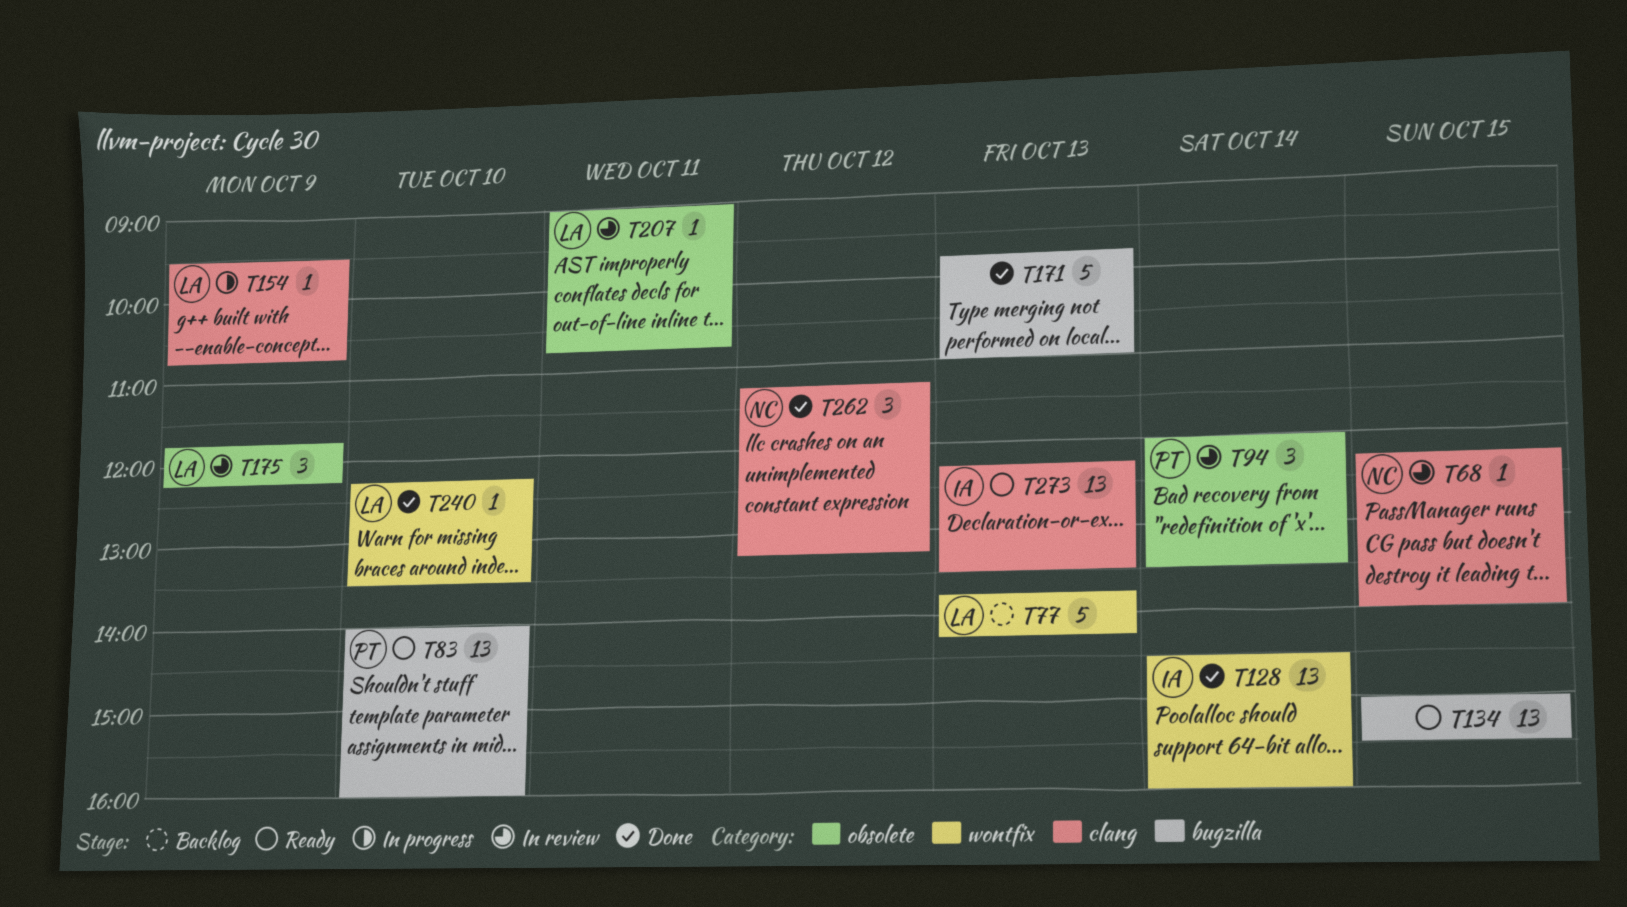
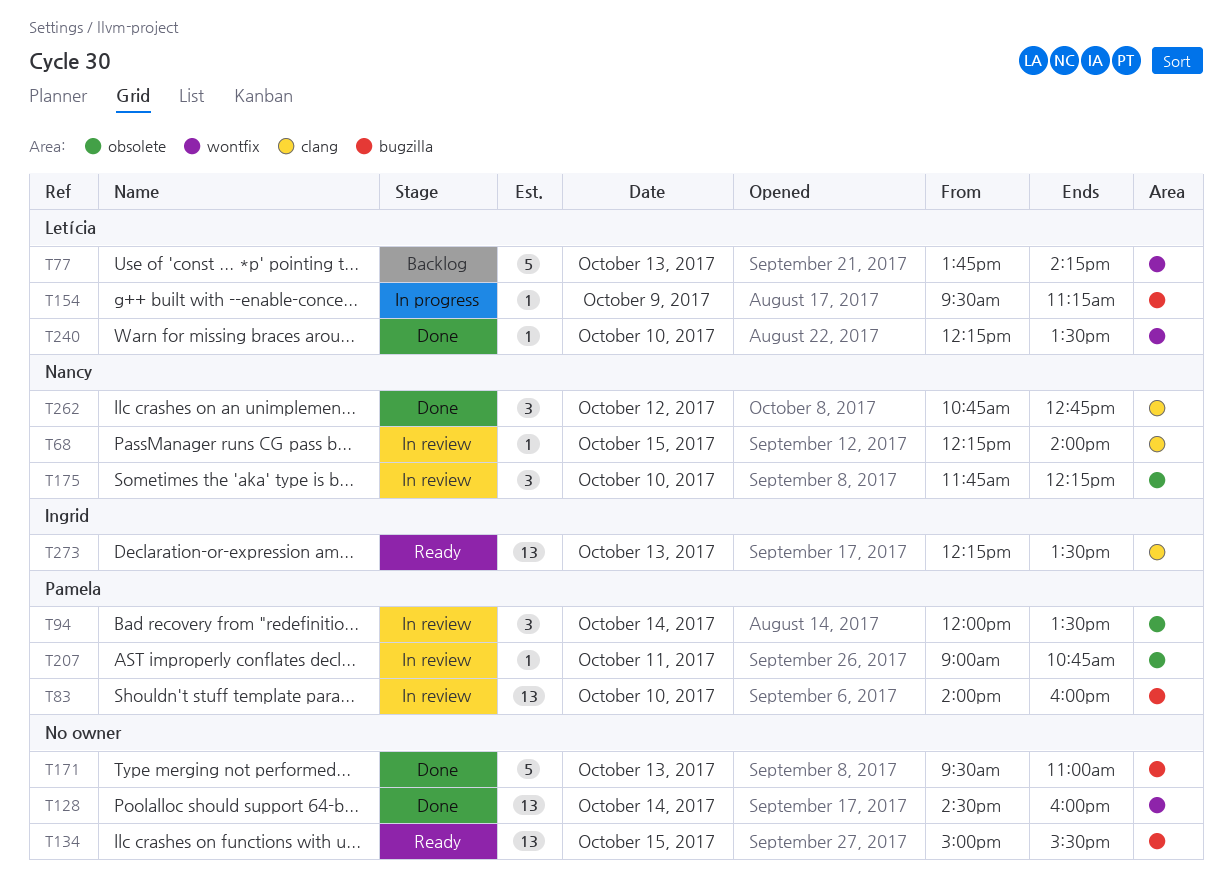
T83, status: Ready -> In review
T128, owner: Ingrid -> none
T154, label: clang -> bugzilla
T154, ends: 10:45 -> 11:15
T171, begins: 09:45 -> 09:30
T175, owner: Letícia -> Nancy
T175, day: Oct 9 -> Oct 10
T207, owner: Letícia -> Pamela
T262, begins: 11:15 -> 10:45
T262, ends: 13:15 -> 12:45

